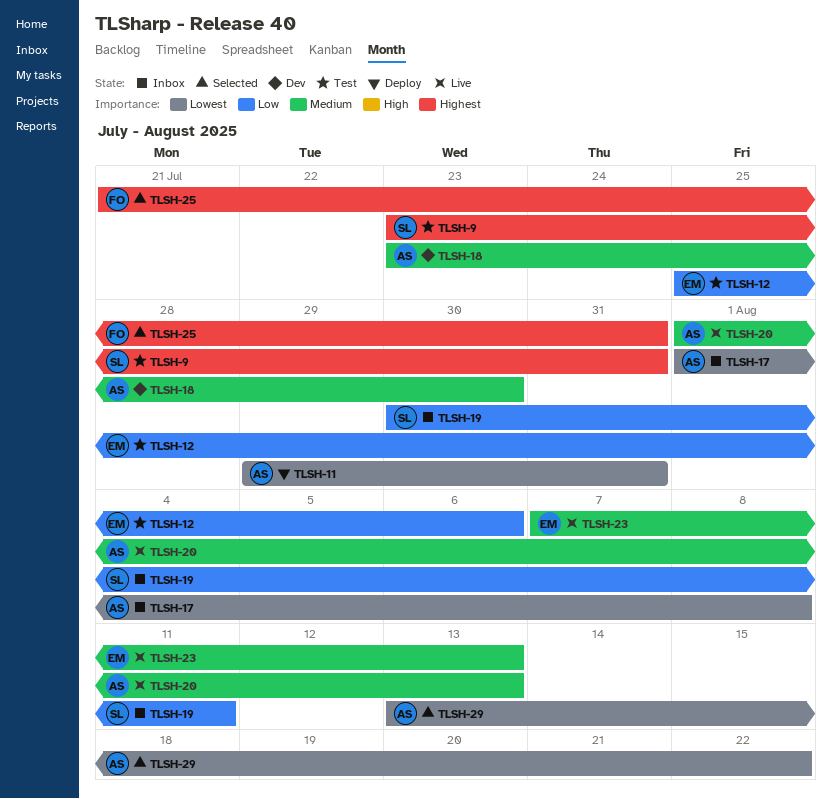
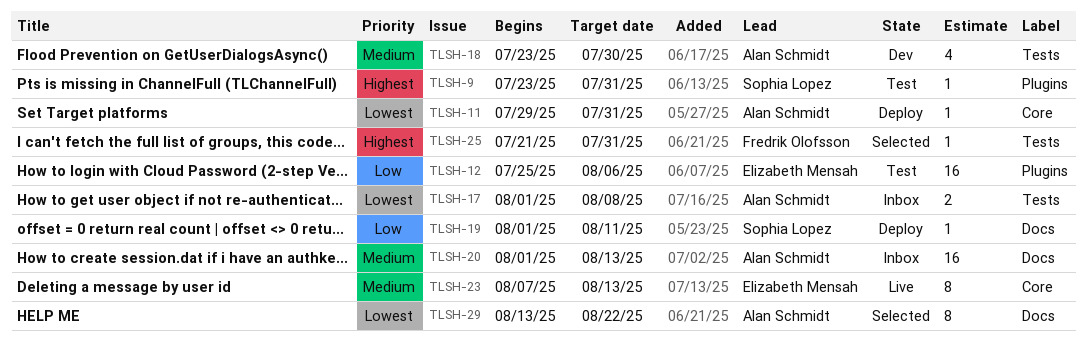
TLSH-19, status: Inbox -> Deploy
TLSH-19, start: Jul 30 -> Aug 1
TLSH-20, status: Live -> Inbox

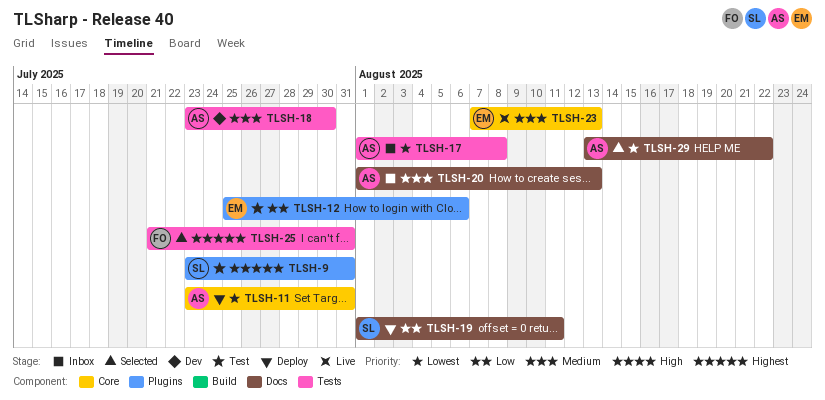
TLSH-11, start: Jul 29 -> Jul 23

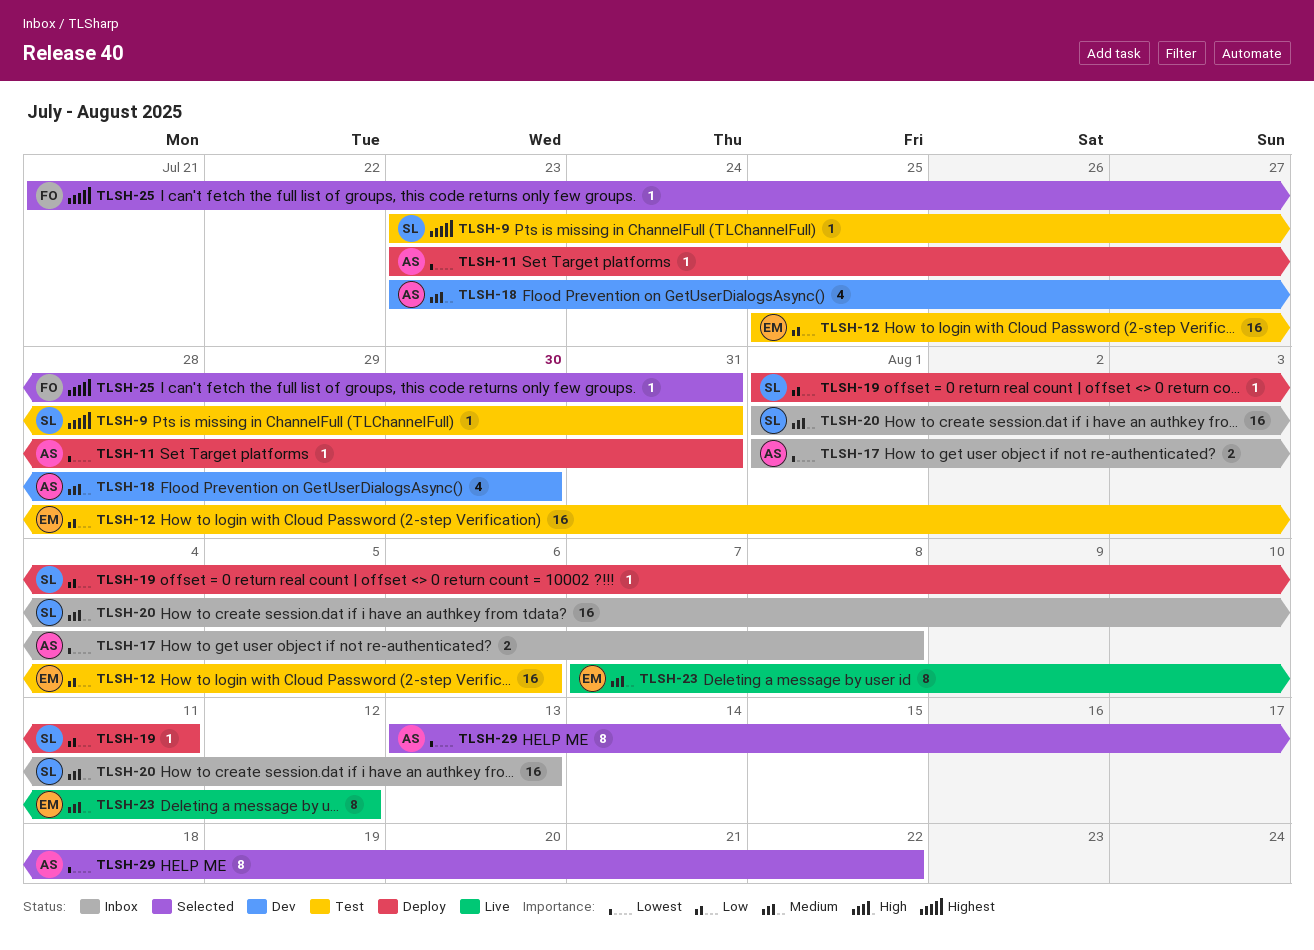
TLSH-20, owner: AS -> SL
TLSH-23, due: Aug 13 -> Aug 12

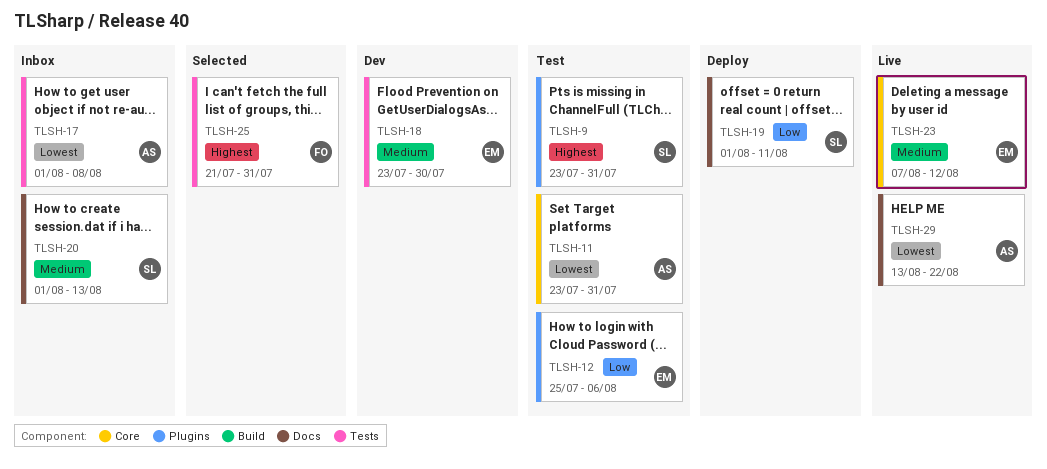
TLSH-11, status: Deploy -> Test
TLSH-18, owner: AS -> EM
TLSH-29, status: Selected -> Live

